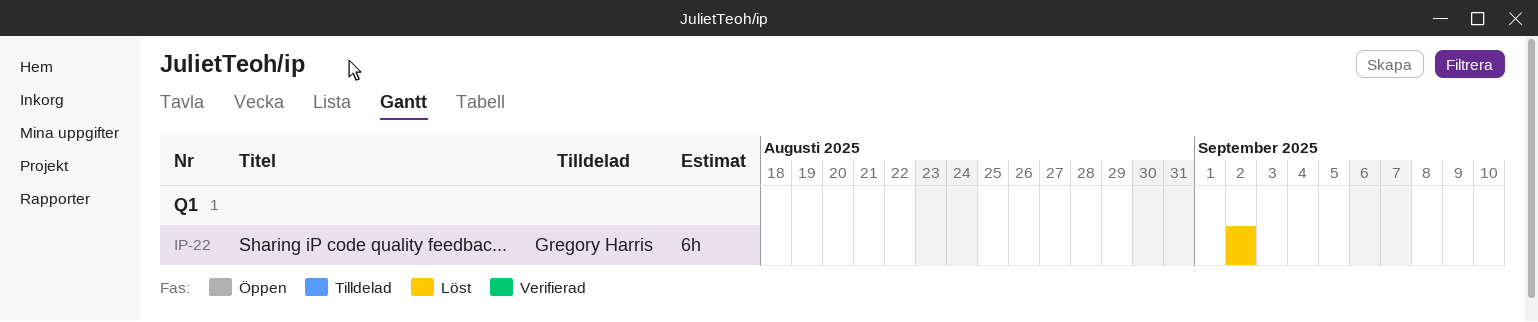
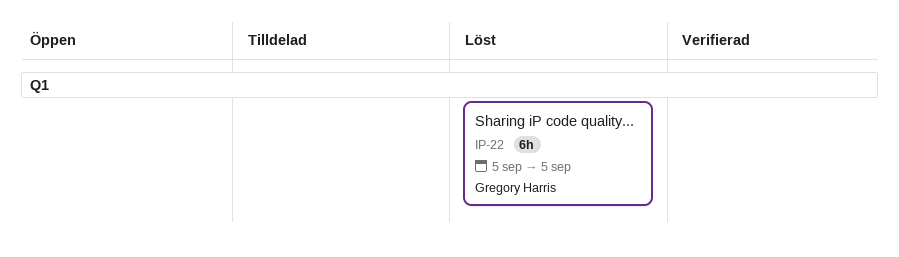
IP-22, start: Sep 2 -> Sep 5
IP-22, due: Sep 2 -> Sep 5

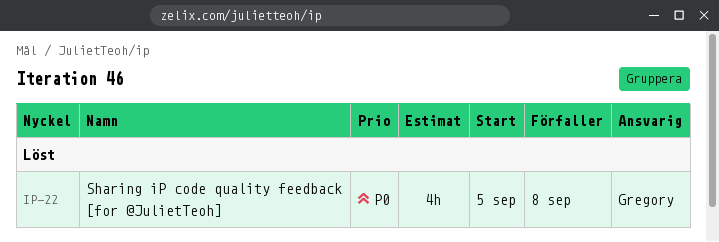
IP-22, estimate: 6h -> 4h
IP-22, due: Sep 5 -> Sep 8

